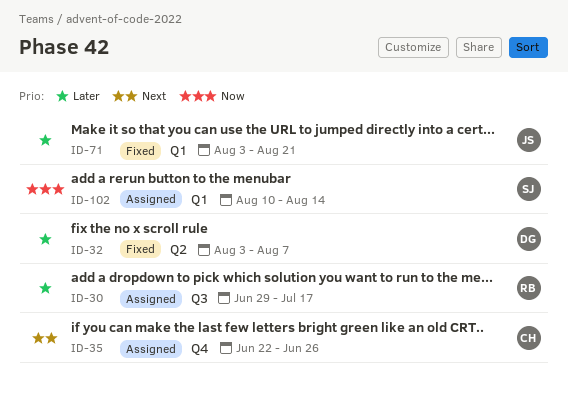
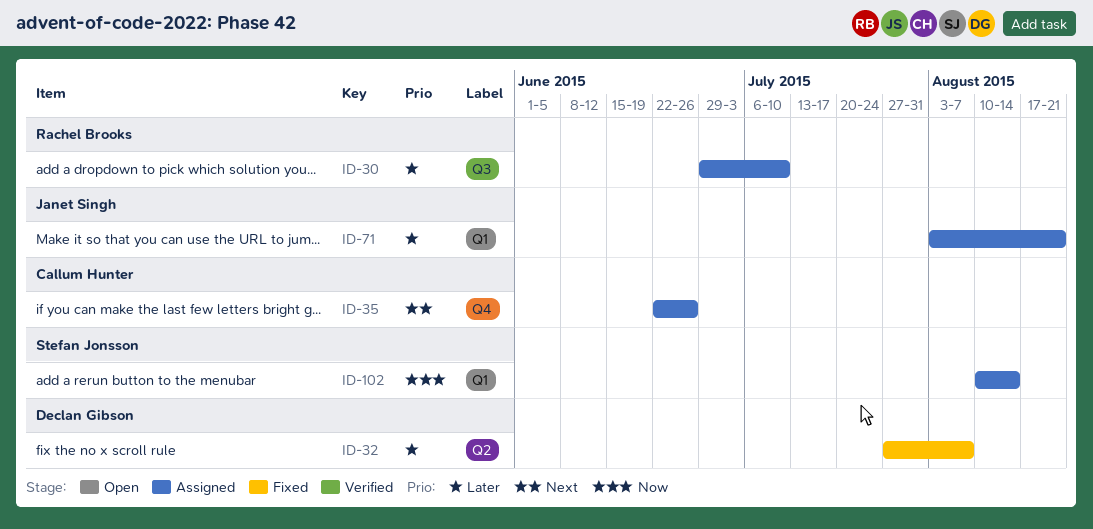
ID-30, due: Jul 17 -> Jul 10
ID-32, start: Aug 3 -> Jul 27
ID-71, status: Fixed -> Assigned

